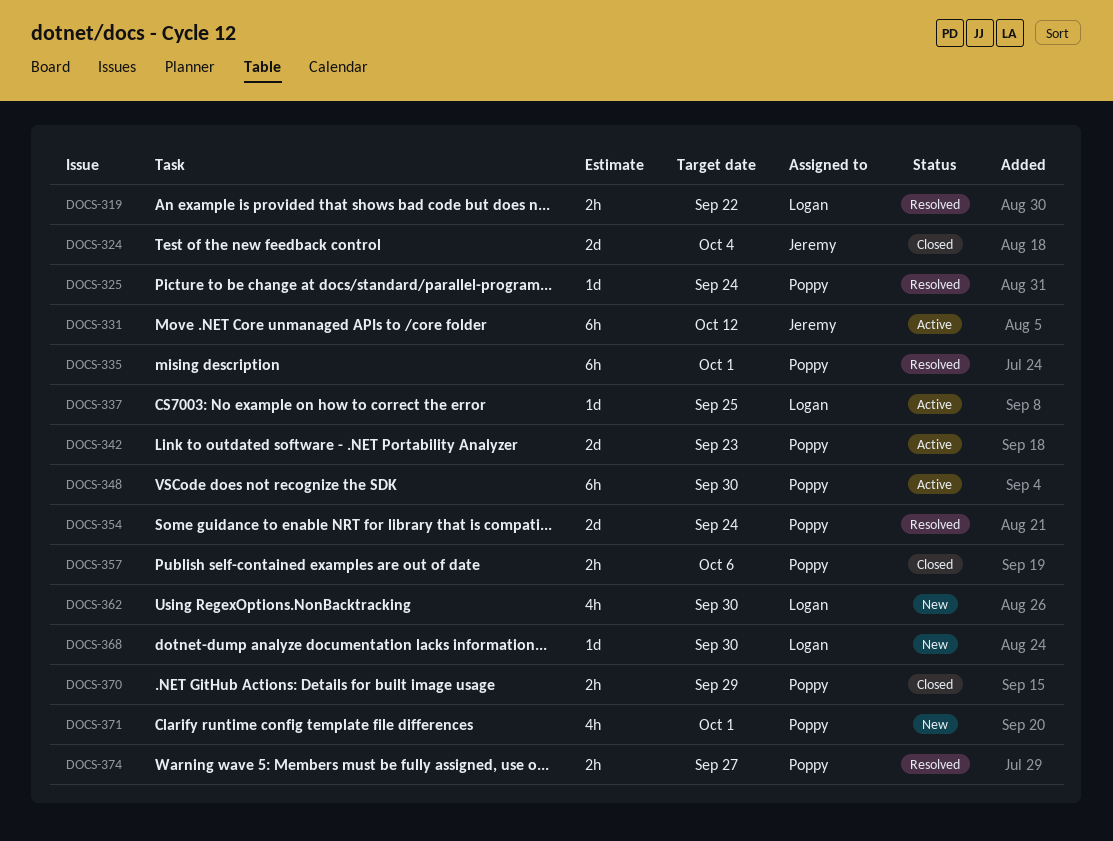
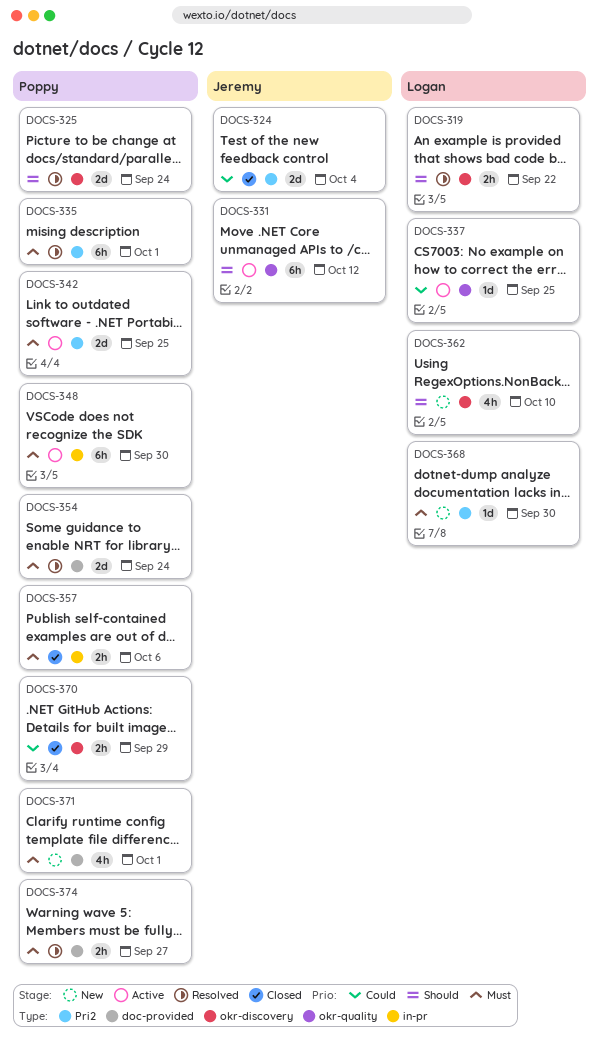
DOCS-325, estimate: 1d -> 2d
DOCS-342, due: Sep 23 -> Sep 25
DOCS-362, due: Sep 30 -> Oct 10

